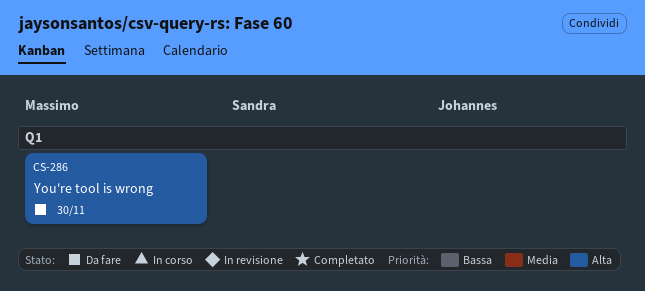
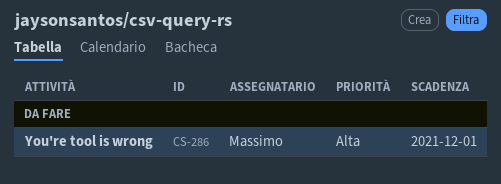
CS-286, due: Nov 30 -> Dec 1

